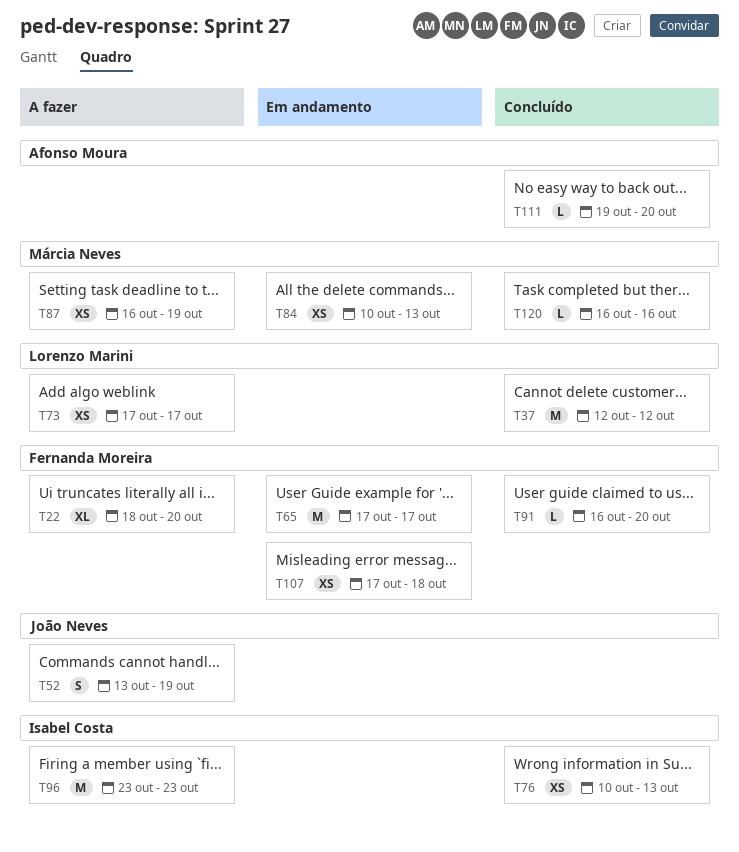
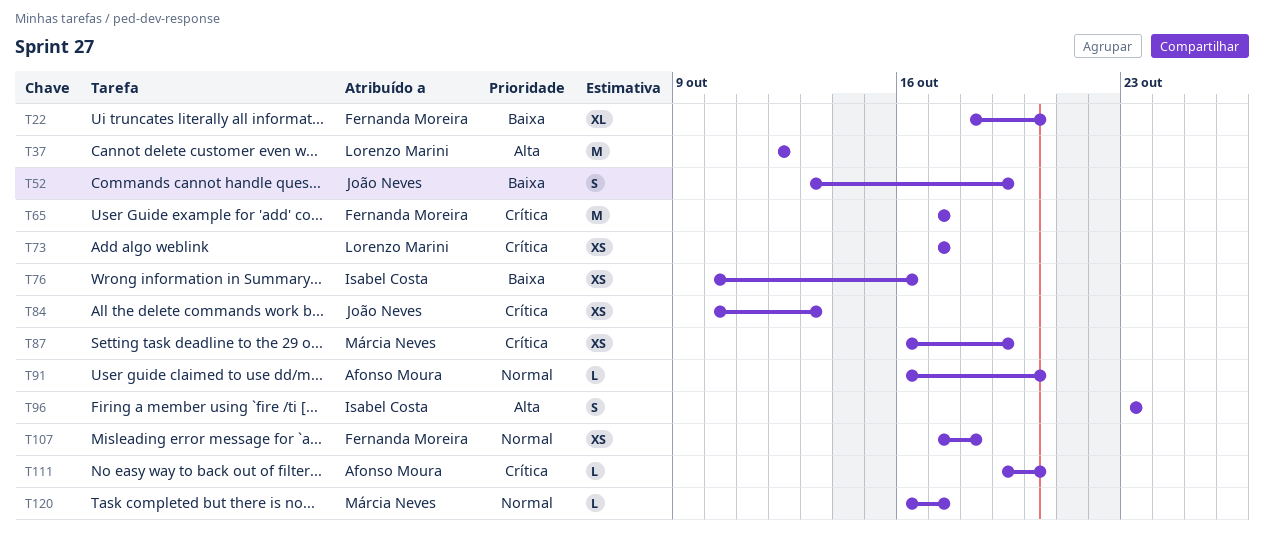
T76, due: Oct 13 -> Oct 16
T84, owner: Márcia Neves -> João Neves
T91, owner: Fernanda Moreira -> Afonso Moura
T96, estimate: M -> S
T120, due: Oct 16 -> Oct 17

